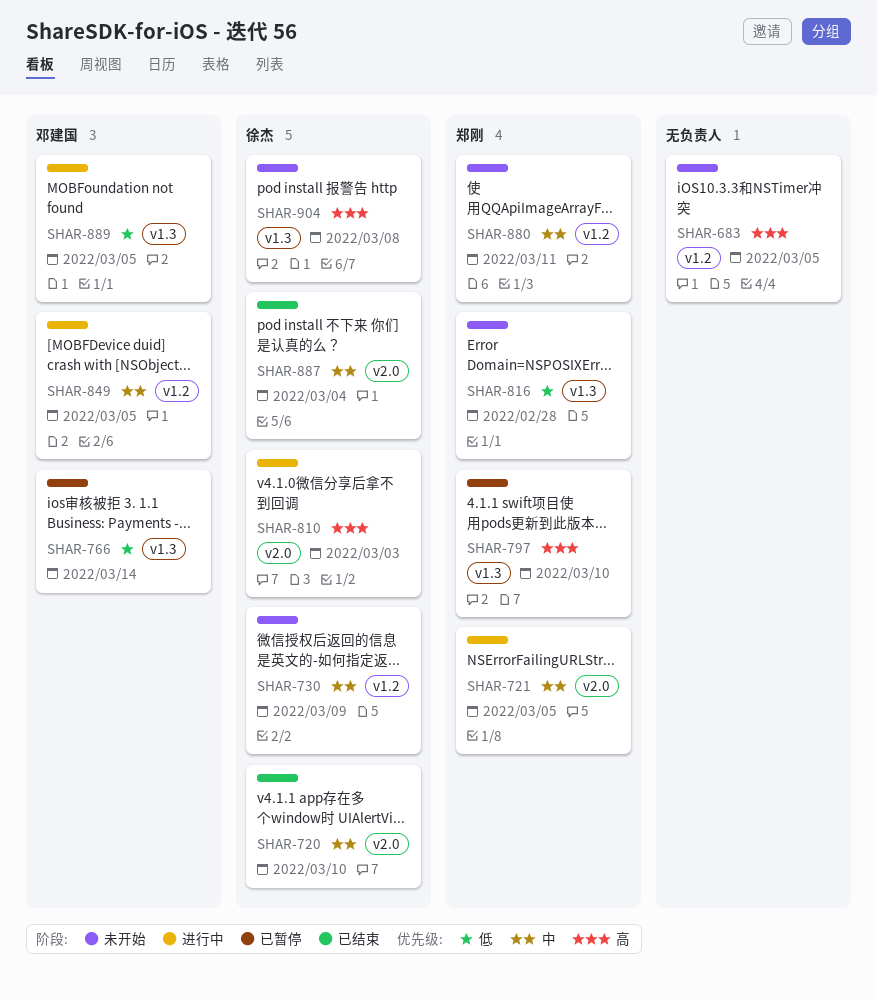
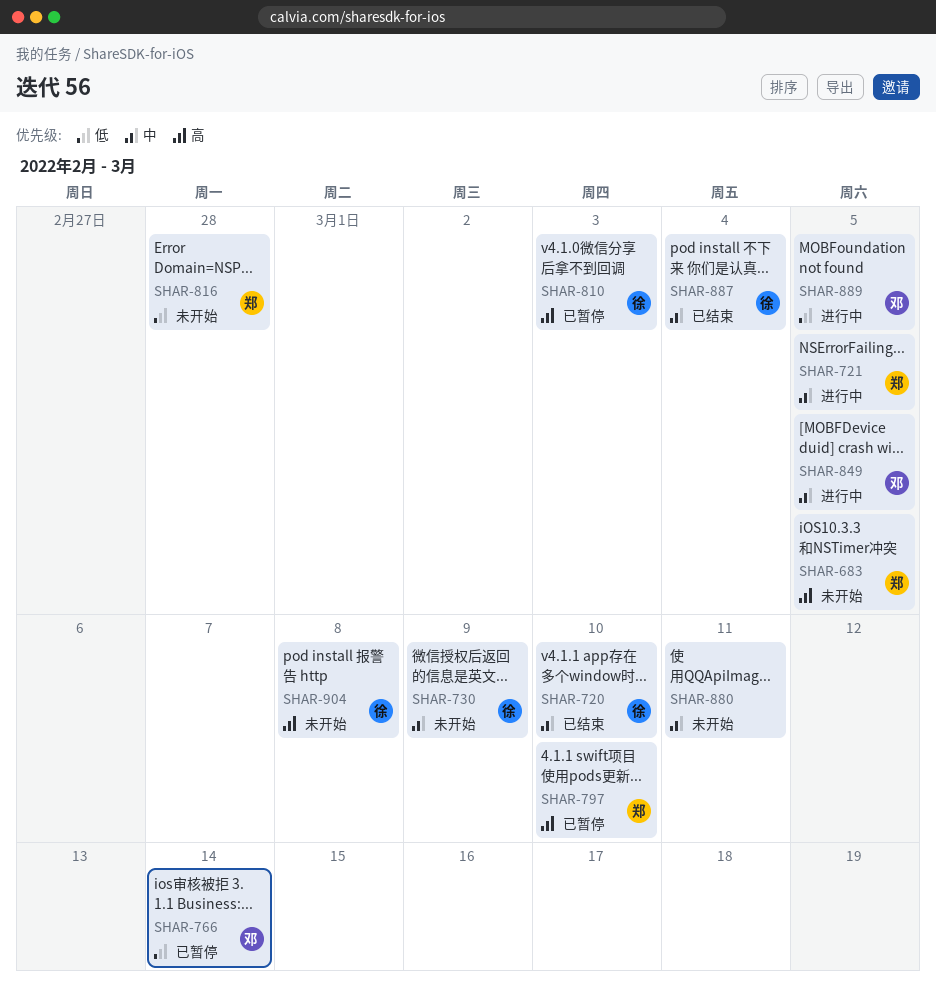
SHAR-683, owner: none -> 郑刚
SHAR-810, status: 进行中 -> 已暂停
SHAR-880, owner: 郑刚 -> none

